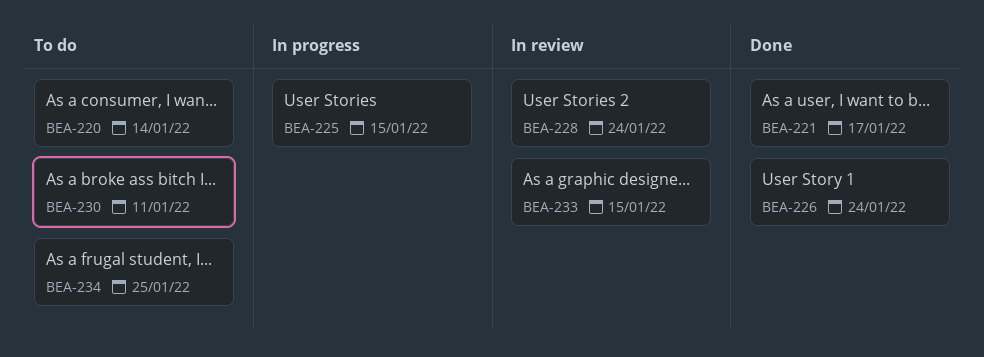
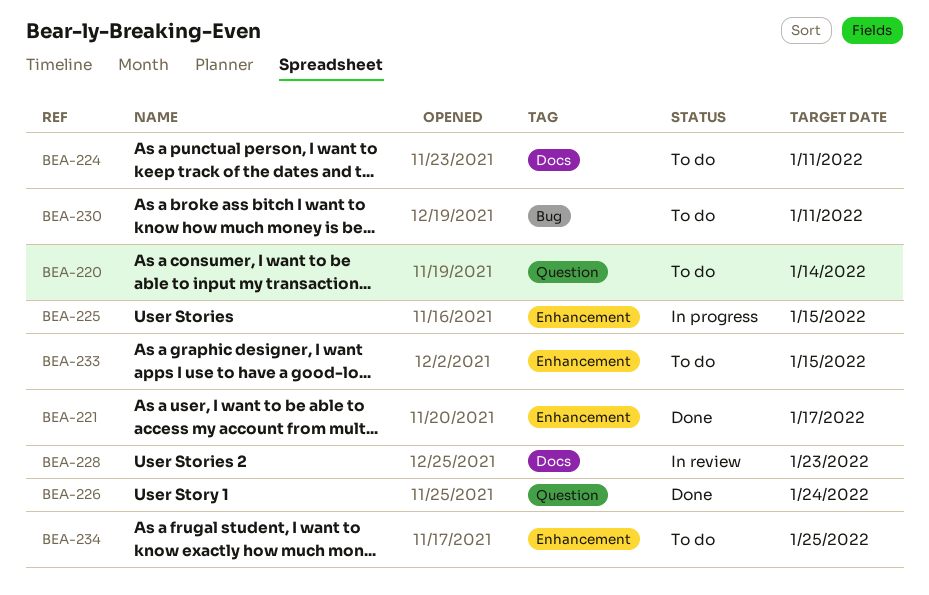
BEA-224: none -> present
BEA-228, due: Jan 24 -> Jan 23
BEA-233, status: In review -> To do

